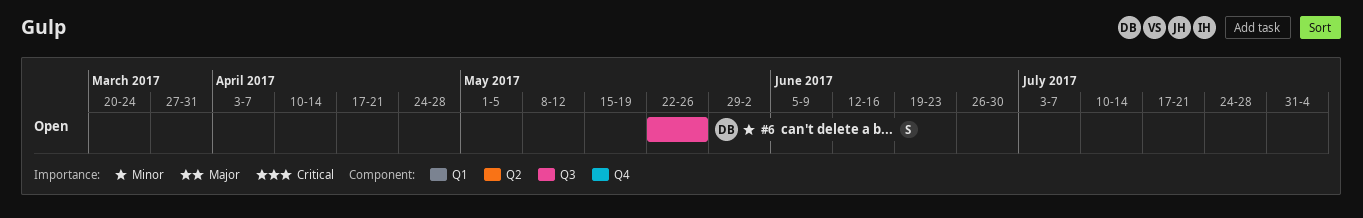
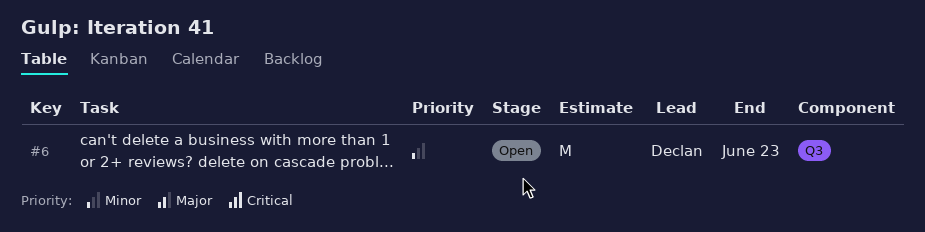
#6, estimate: S -> M
#6, due: May 26 -> Jun 23

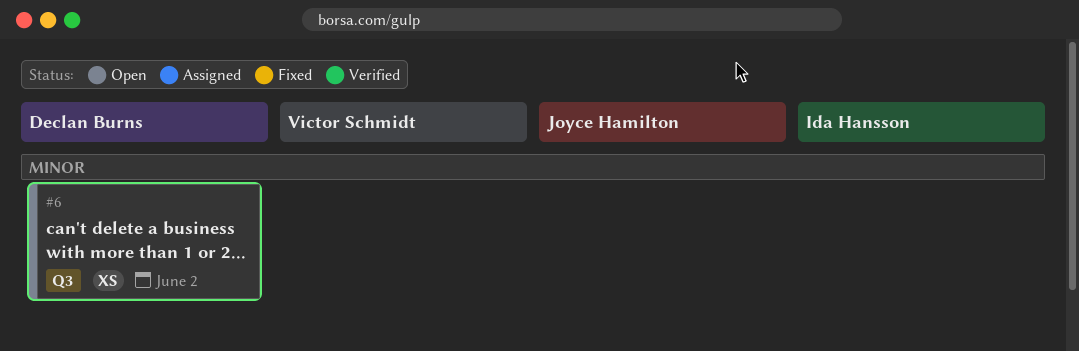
#6, estimate: M -> XS
#6, due: Jun 23 -> Jun 2

